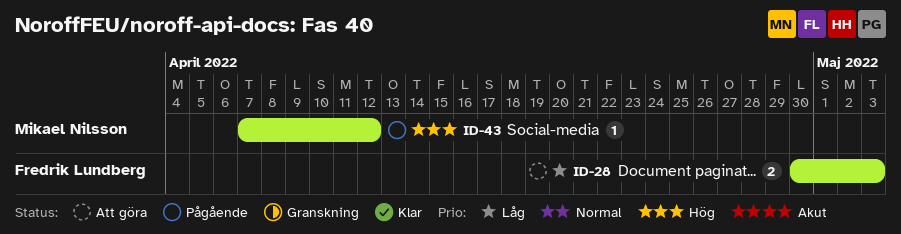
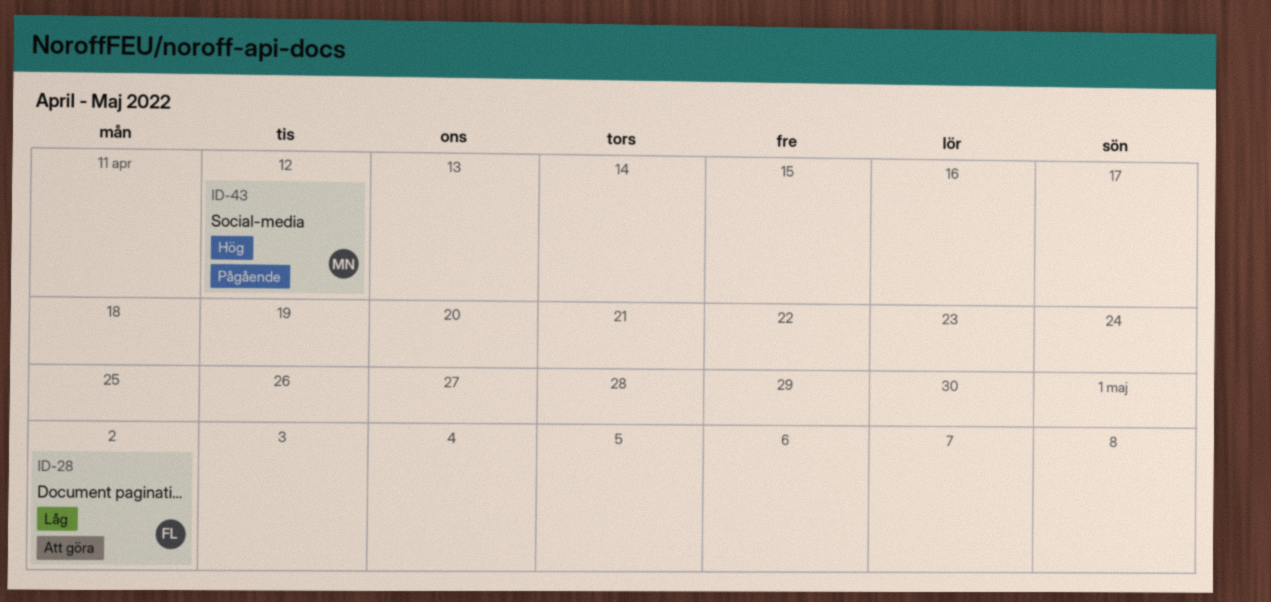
ID-28, due: May 3 -> May 2

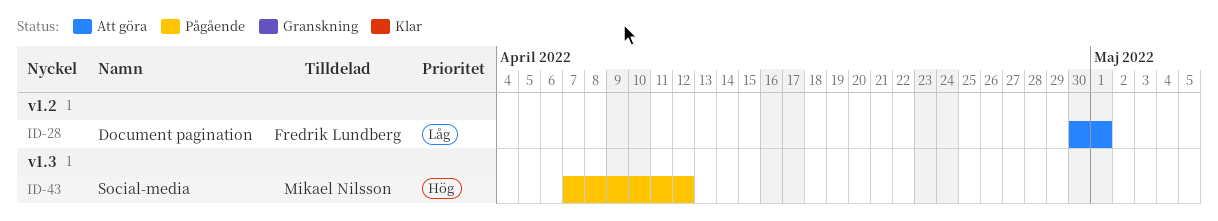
ID-28, due: May 2 -> May 1

